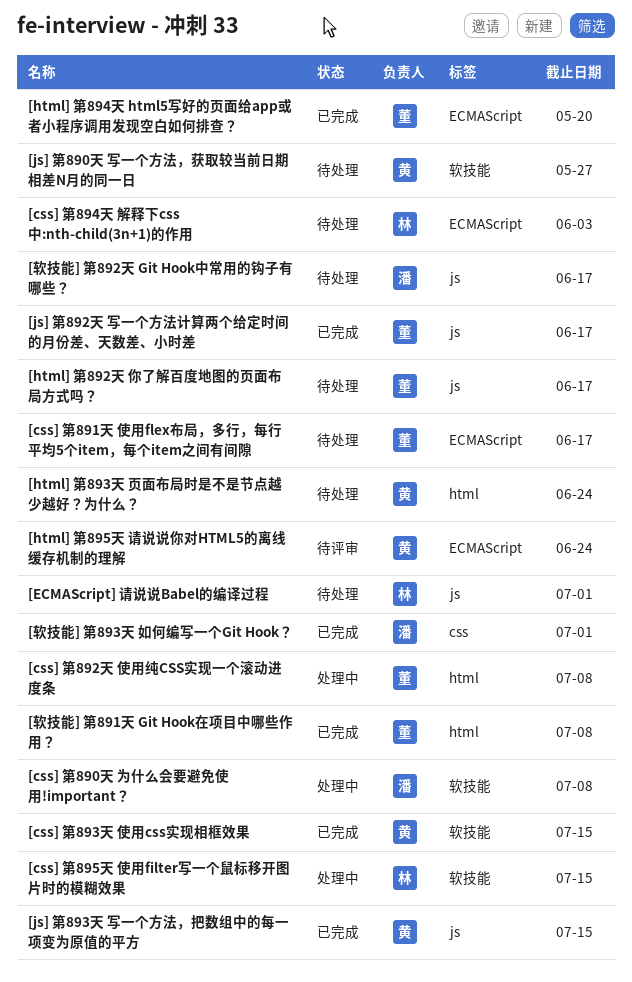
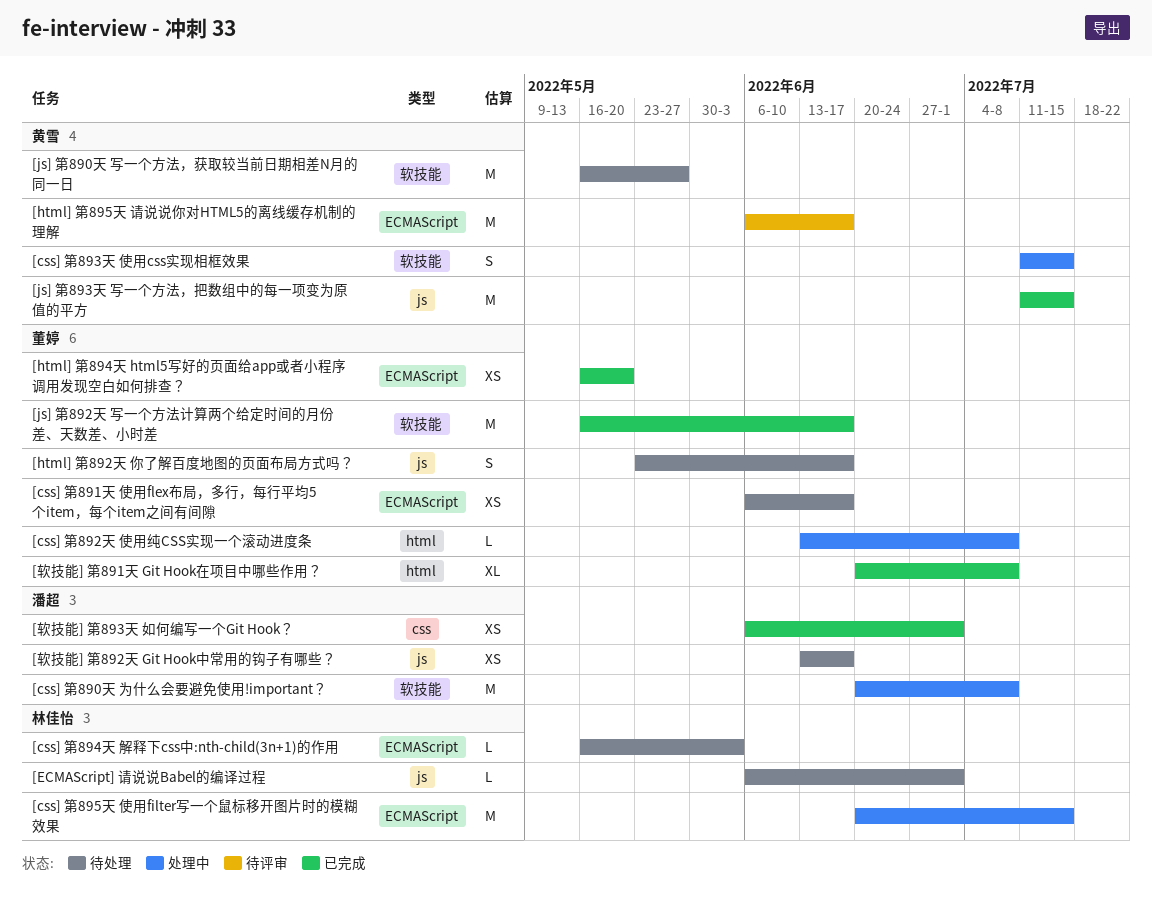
[css] 第893天 使用css实现相框效果, status: 已完成 -> 处理中
[css] 第895天 使用filter写一个鼠标移开图片时的模糊效果, label: 软技能 -> ECMAScript
[html] 第893天 页面布局时是不是节点越少越好？为什么？: present -> none
[html] 第895天 请说说你对HTML5的离线缓存机制的理解, due: Jun 24 -> Jun 17
[js] 第892天 写一个方法计算两个给定时间的月份差、天数差、小时差, label: js -> 软技能

